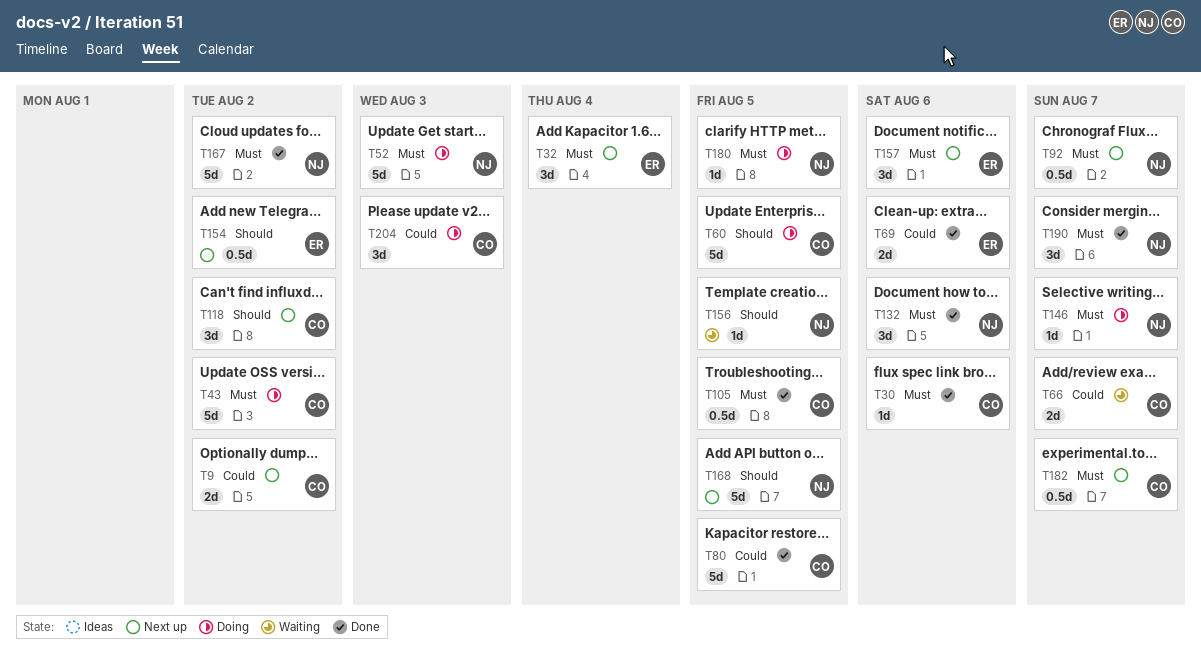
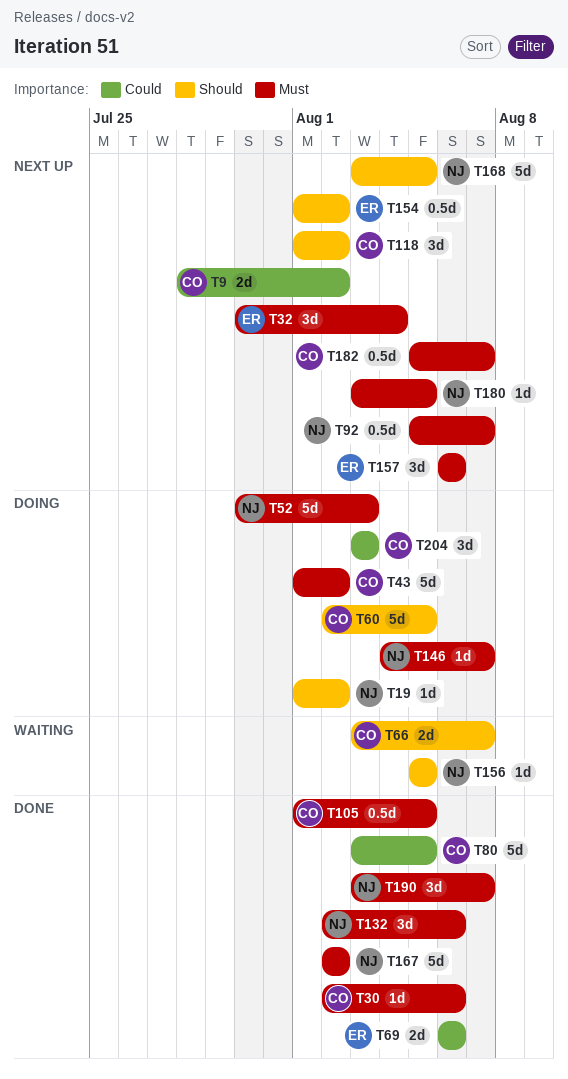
T19: none -> present
T66, priority: Could -> Should
T180, status: Doing -> Next up

